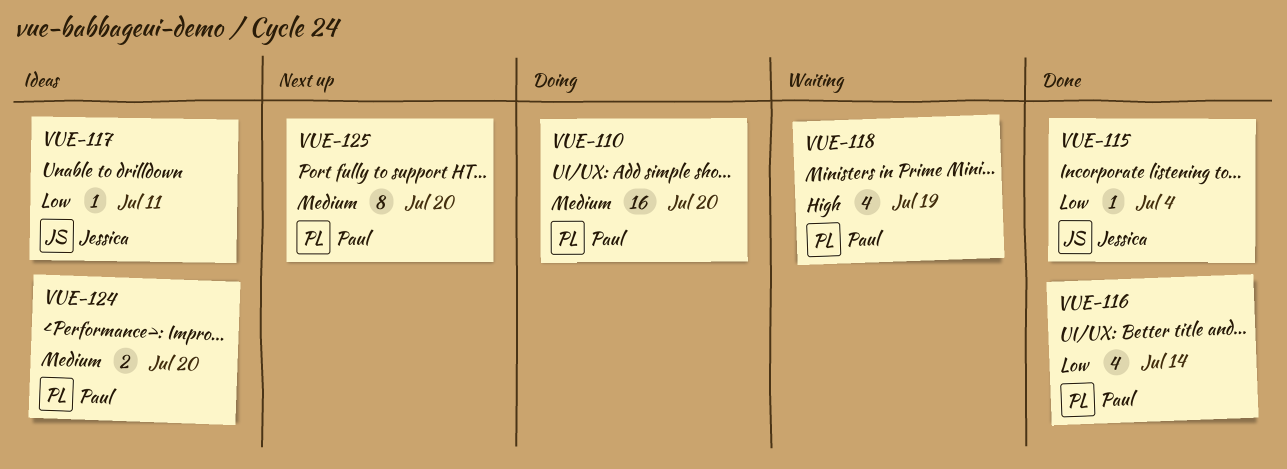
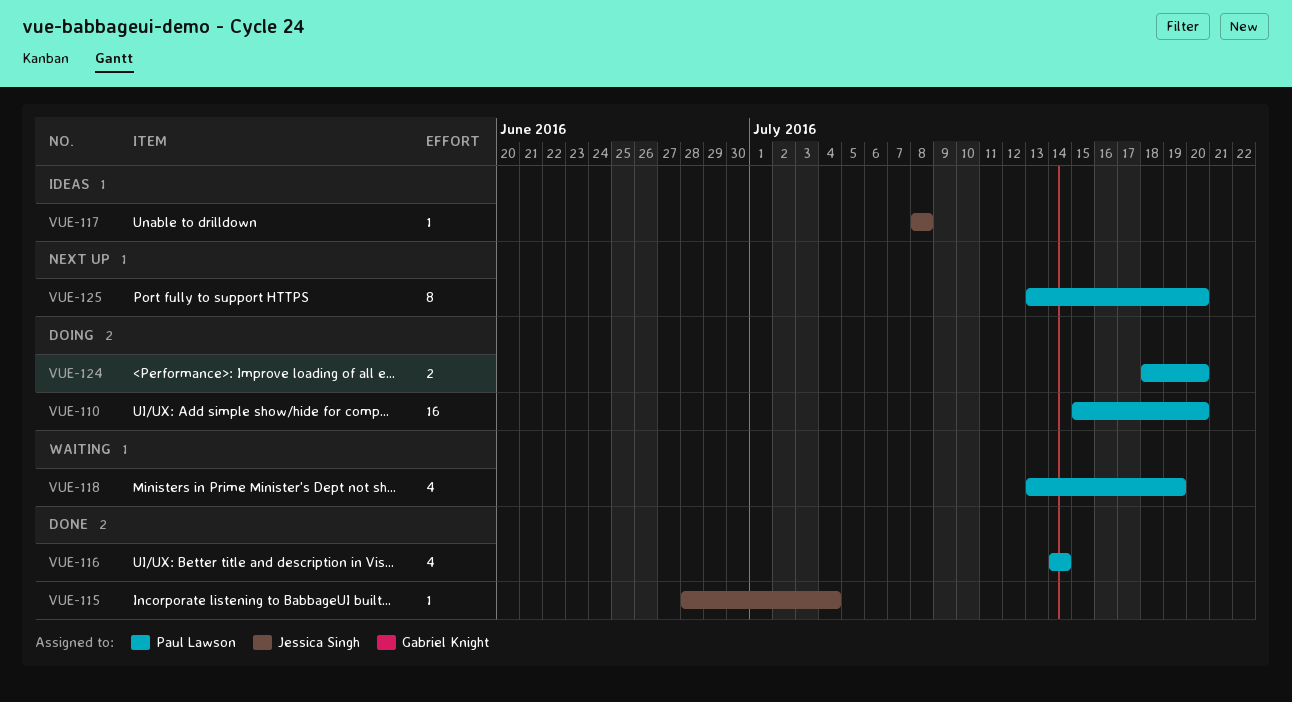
VUE-117, due: Jul 11 -> Jul 8
VUE-124, status: Ideas -> Doing

